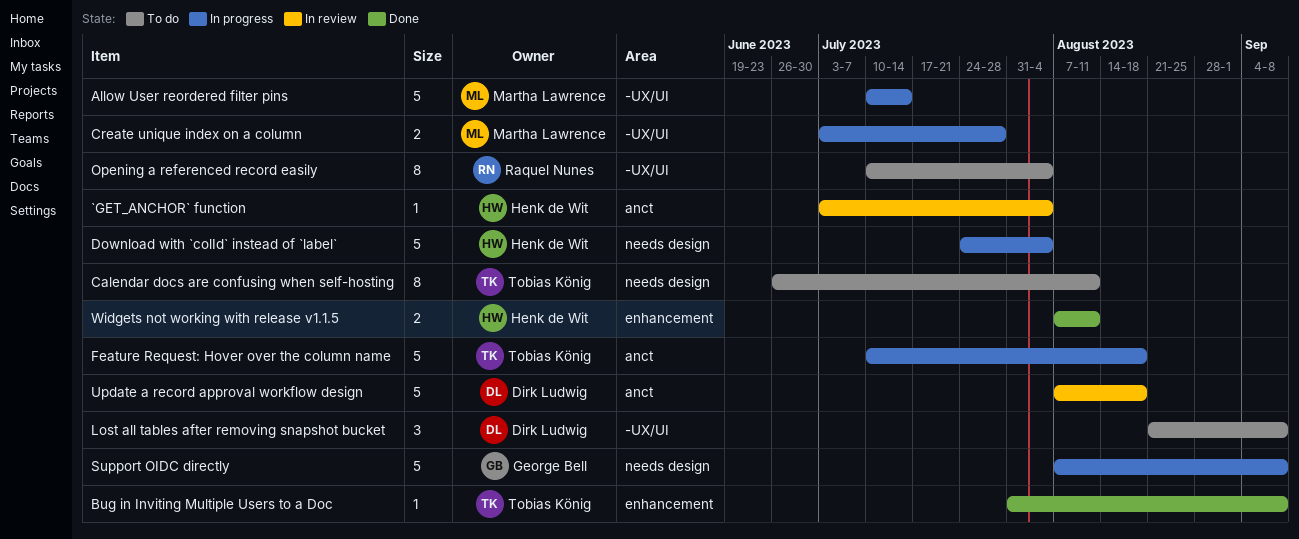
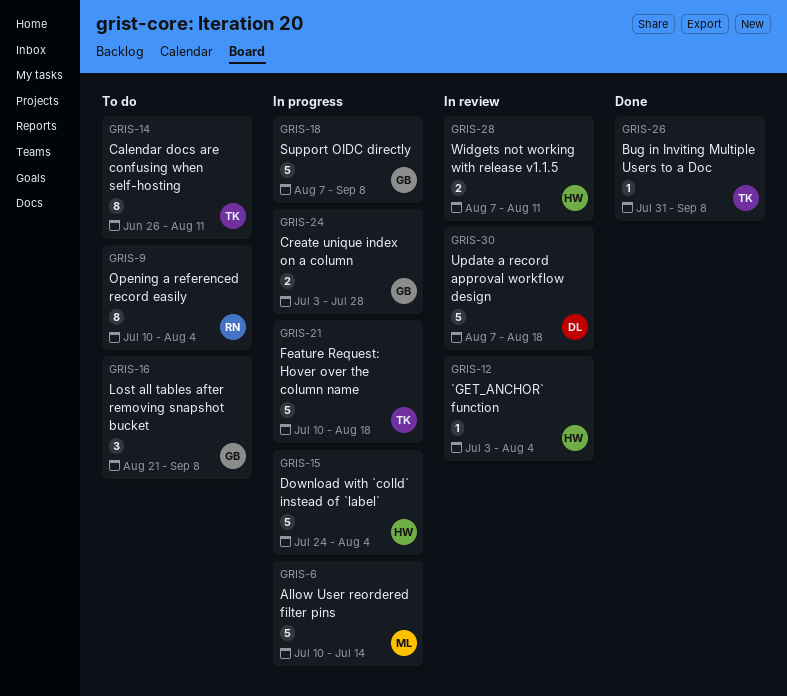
Create unique index on a column, owner: Martha Lawrence -> George Bell
Lost all tables after removing snapshot bucket, owner: Dirk Ludwig -> George Bell
Widgets not working with release v1.1.5, status: Done -> In review

